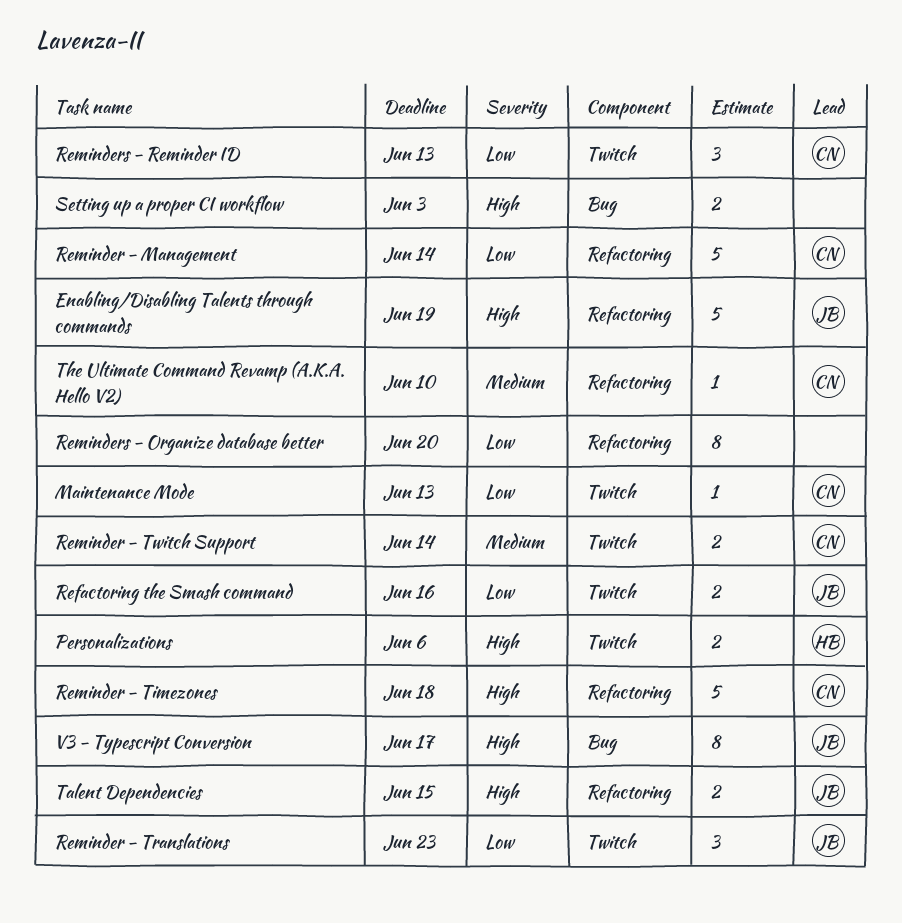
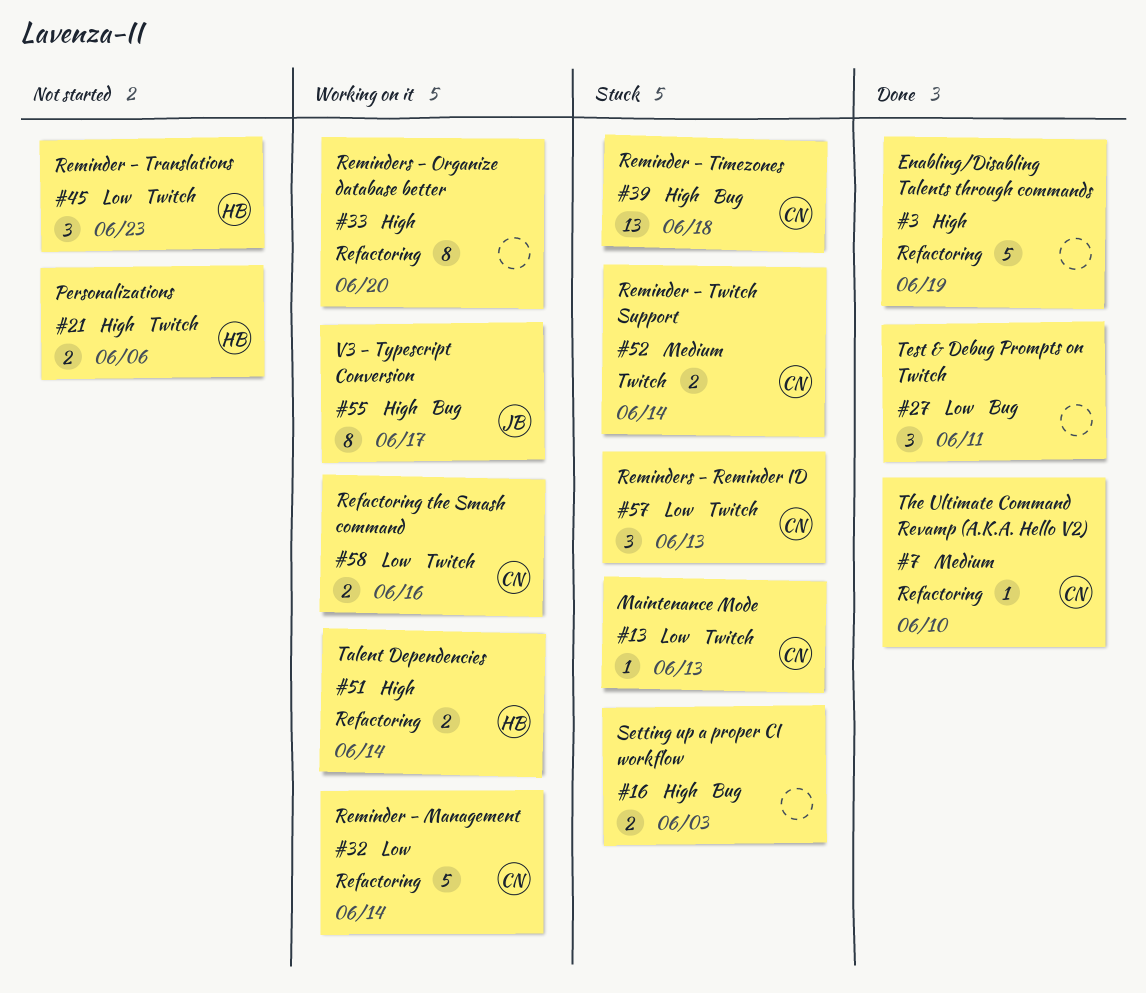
Enabling/Disabling Talents through commands, owner: JB -> none
Refactoring the Smash command, owner: JB -> CN
Reminder - Timezones, label: Refactoring -> Bug
Reminder - Timezones, estimate: 5 -> 13
Reminder - Translations, owner: JB -> HB
Reminders - Organize database better, priority: Low -> High
Talent Dependencies, owner: JB -> HB
Talent Dependencies, due: Jun 15 -> Jun 14
Test & Debug Prompts on Twitch: none -> present

